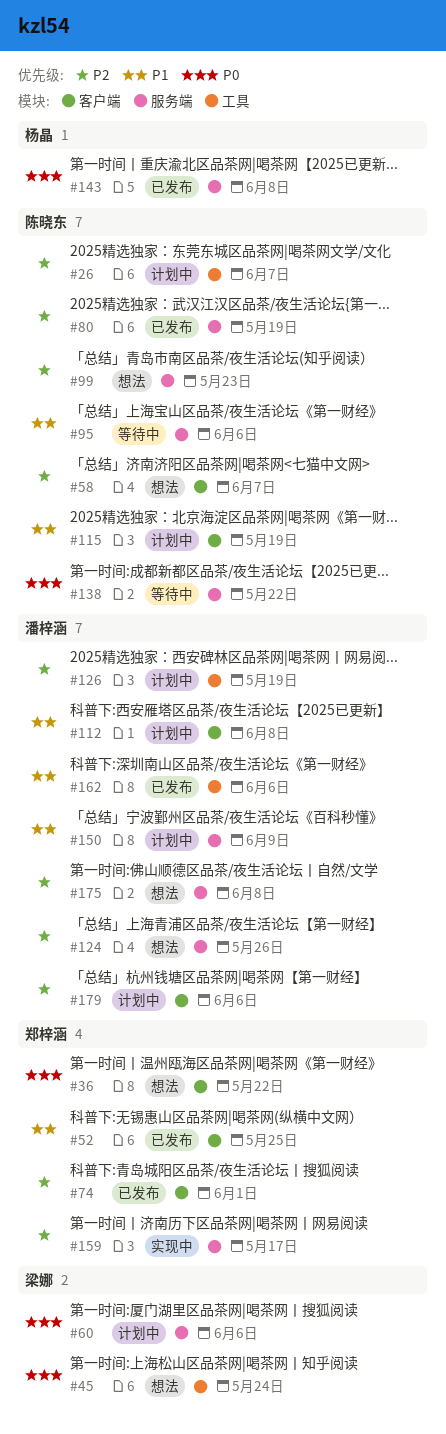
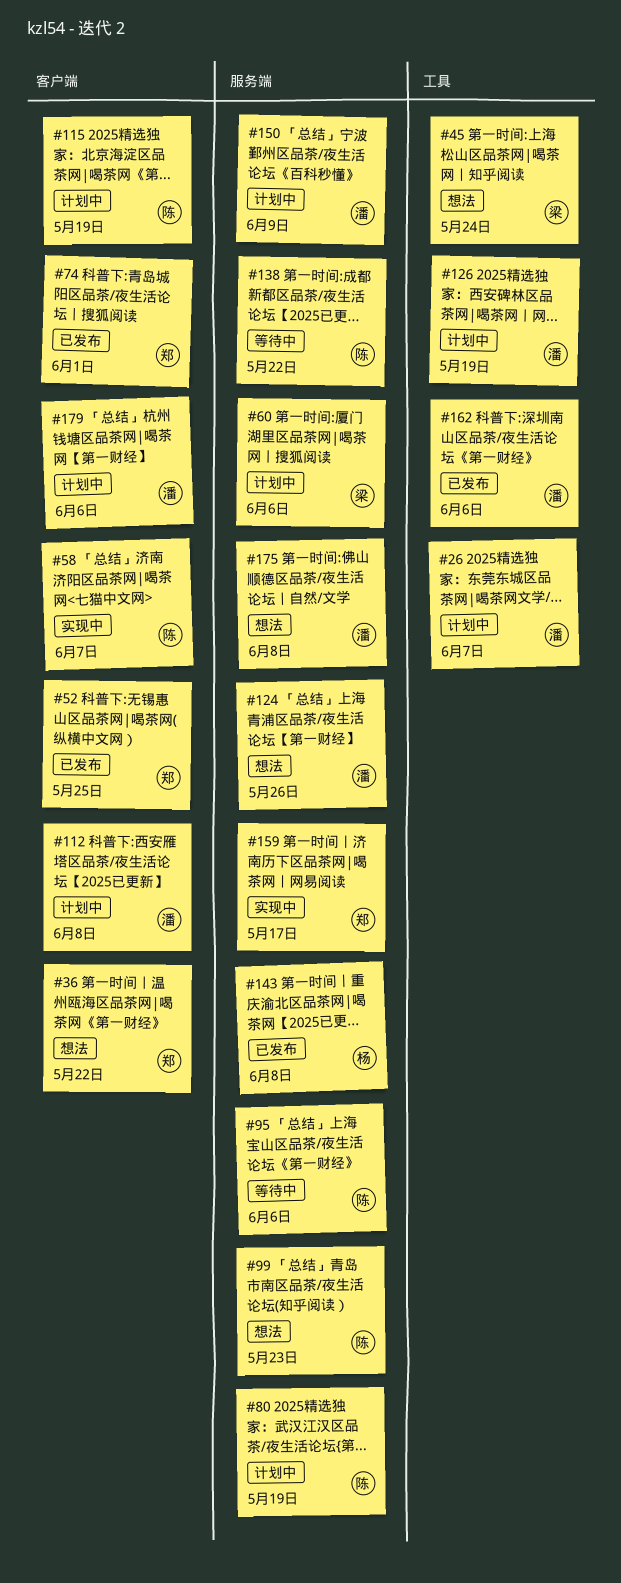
#26, owner: 陈晓东 -> 潘梓涵
#58, status: 想法 -> 实现中
#80, status: 已发布 -> 计划中

